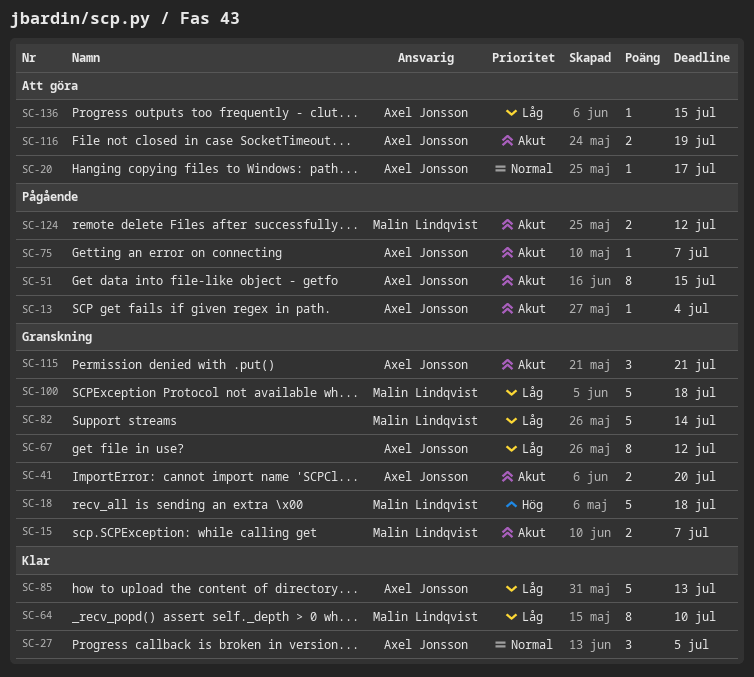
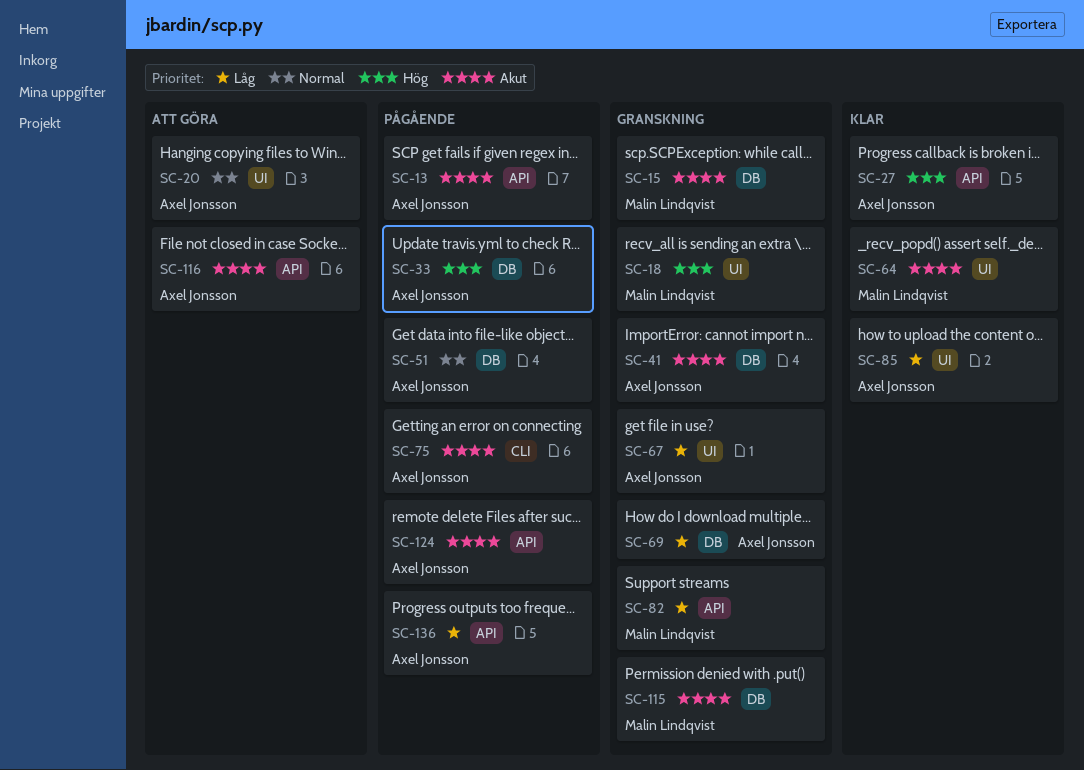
SC-27, priority: Normal -> Hög
SC-33: none -> present
SC-51, priority: Akut -> Normal
SC-64, priority: Låg -> Akut
SC-69: none -> present
SC-100: present -> none
SC-115, owner: Axel Jonsson -> Malin Lindqvist
SC-124, owner: Malin Lindqvist -> Axel Jonsson
SC-136, status: Att göra -> Pågående

